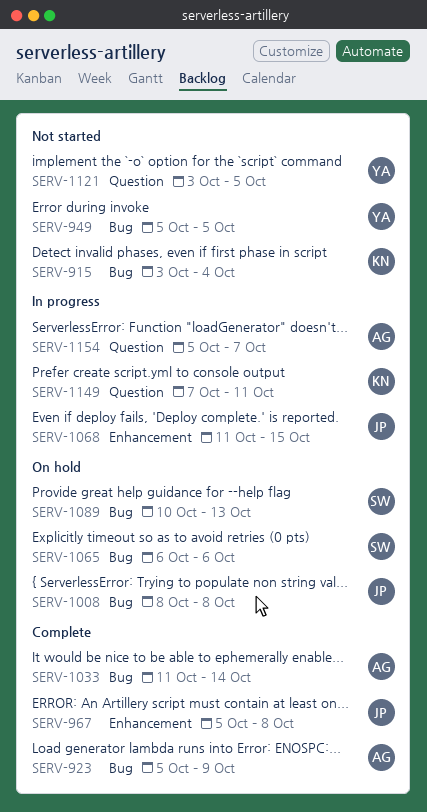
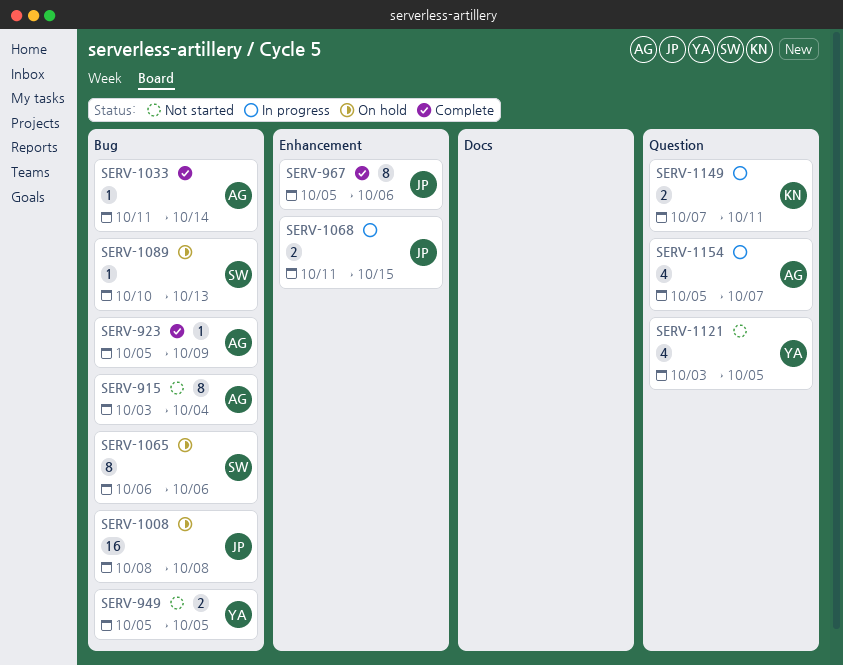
SERV-915, owner: KN -> AG
SERV-967, due: Oct 8 -> Oct 6

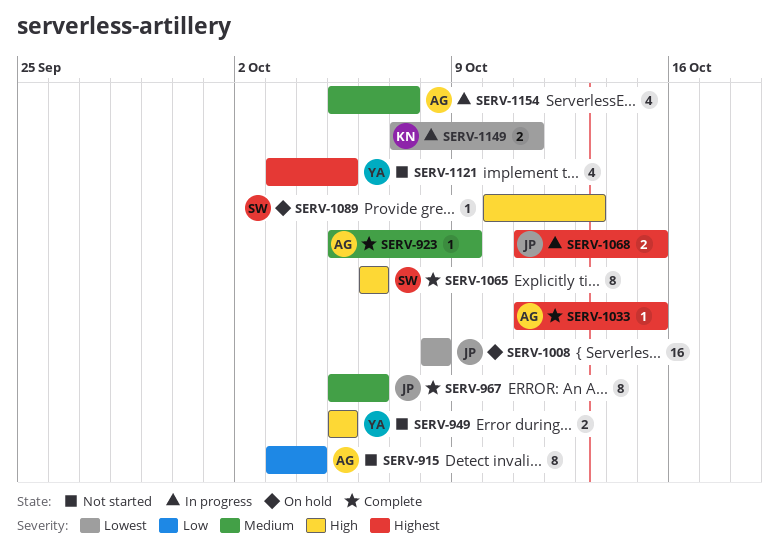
SERV-1033, due: Oct 14 -> Oct 15
SERV-1065, status: On hold -> Complete

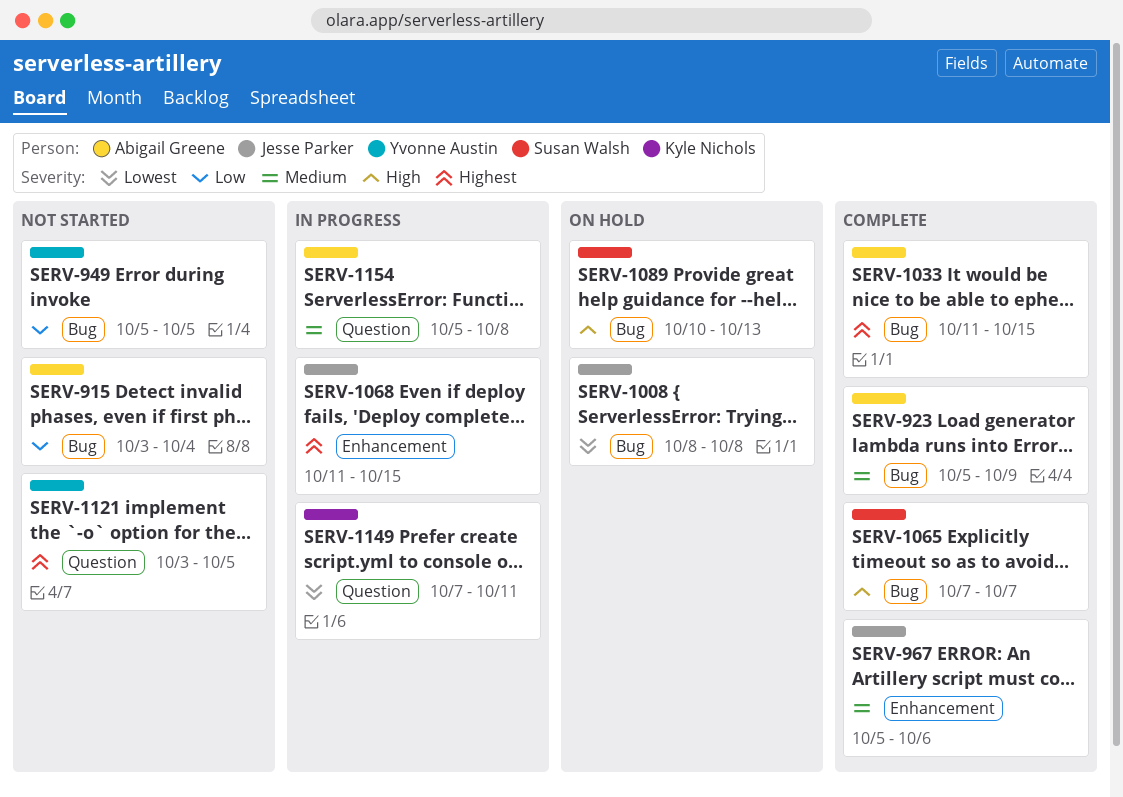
SERV-949, priority: High -> Low
SERV-1065, start: Oct 6 -> Oct 7
SERV-1065, due: Oct 6 -> Oct 7
SERV-1154, due: Oct 7 -> Oct 8

